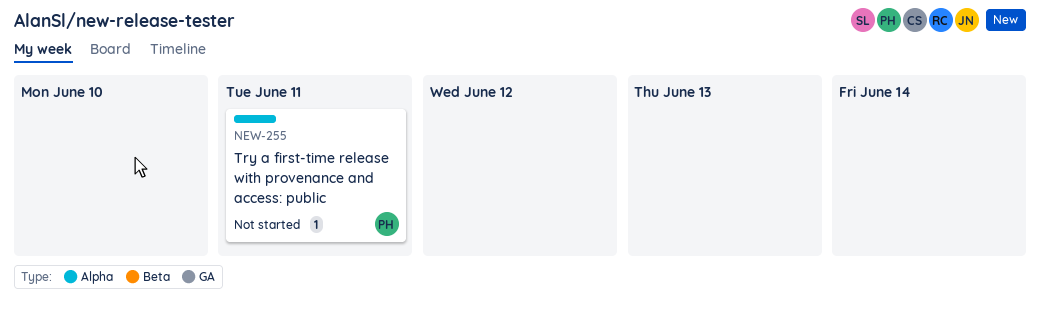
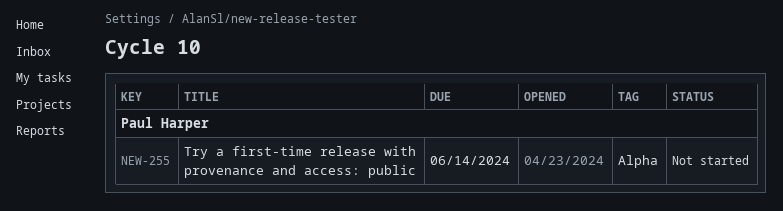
NEW-255, due: Jun 11 -> Jun 14

